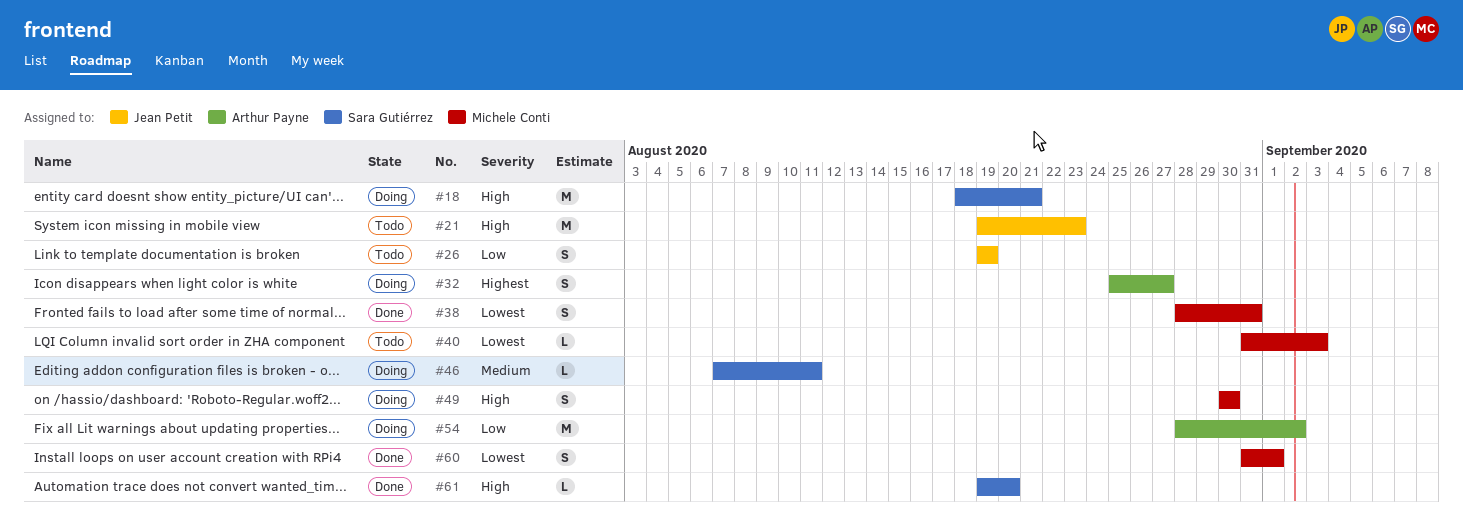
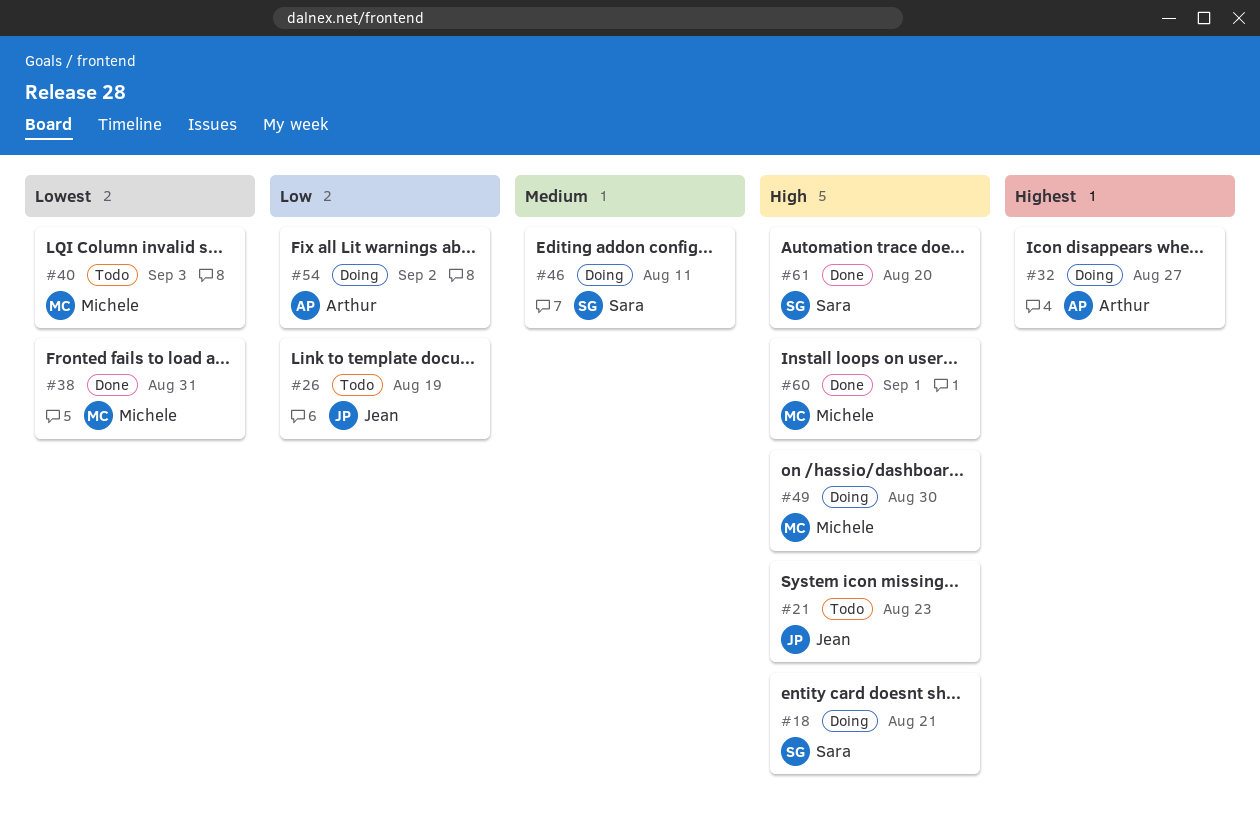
#60, priority: Lowest -> High

